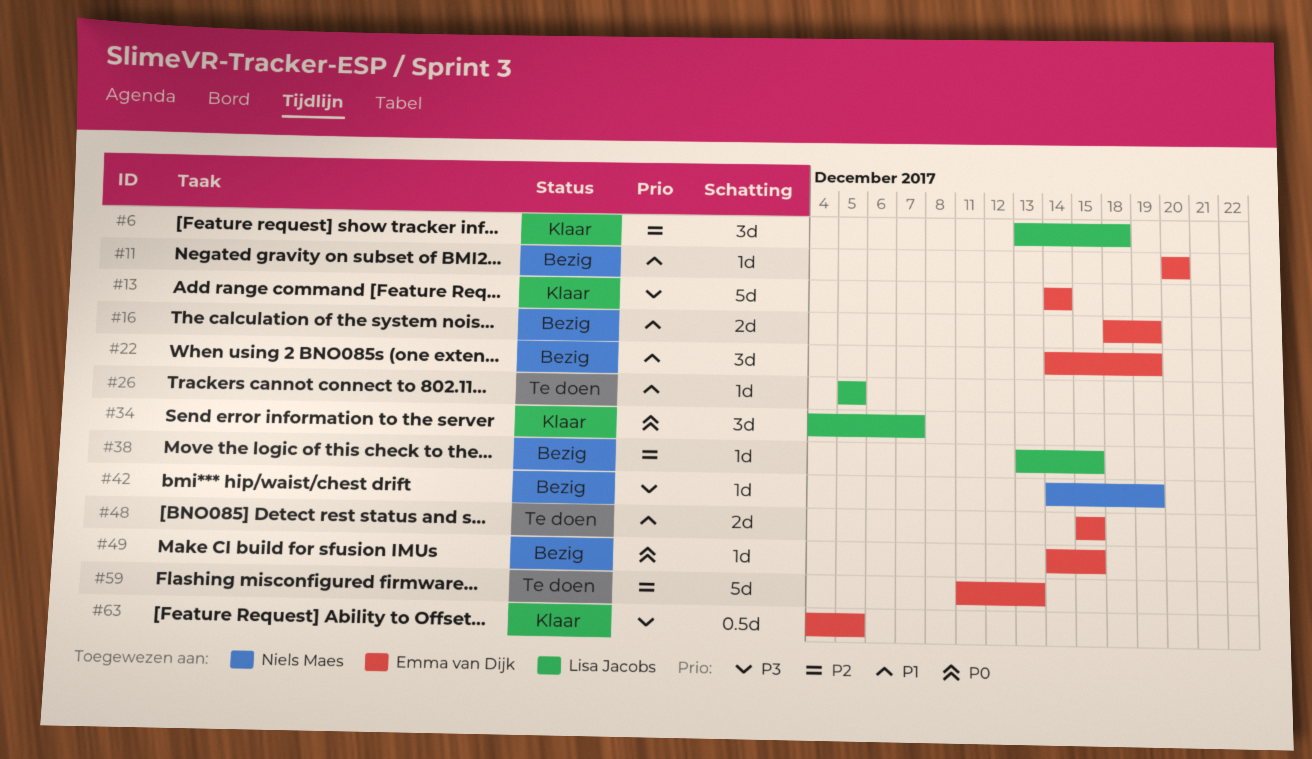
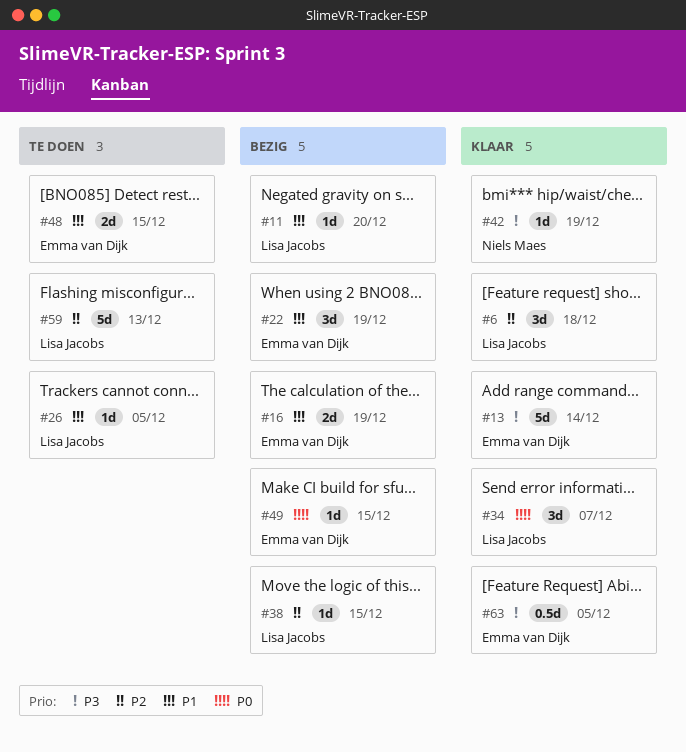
#11, owner: Emma van Dijk -> Lisa Jacobs
#42, status: Bezig -> Klaar
#59, owner: Emma van Dijk -> Lisa Jacobs

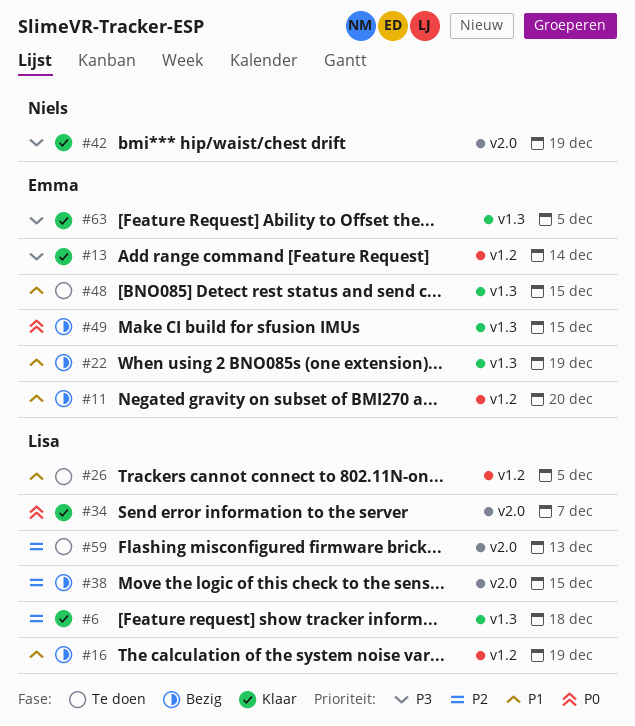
#11, owner: Lisa Jacobs -> Emma van Dijk
#16, owner: Emma van Dijk -> Lisa Jacobs

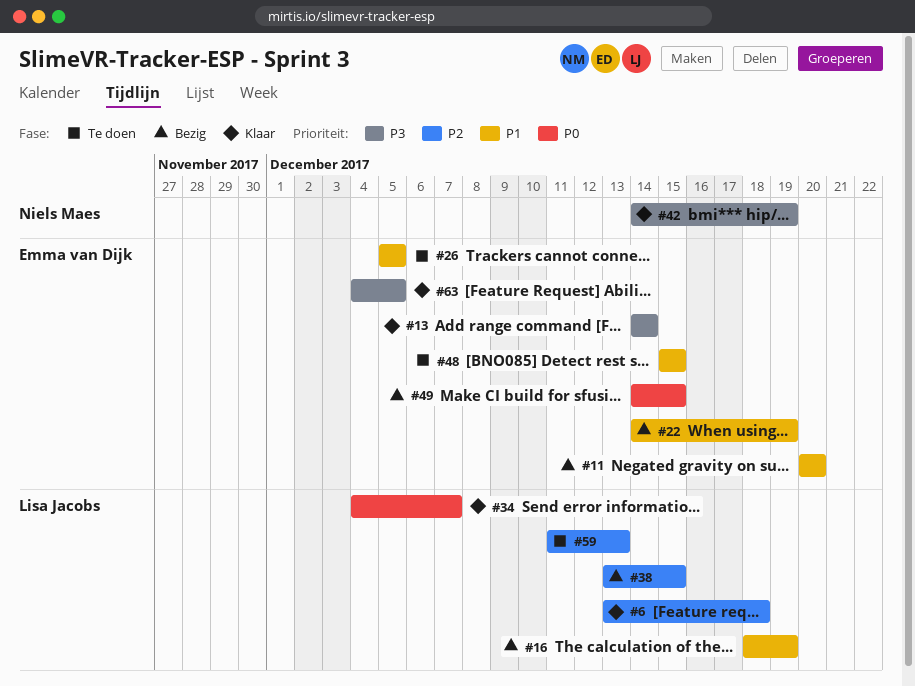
#26, owner: Lisa Jacobs -> Emma van Dijk

